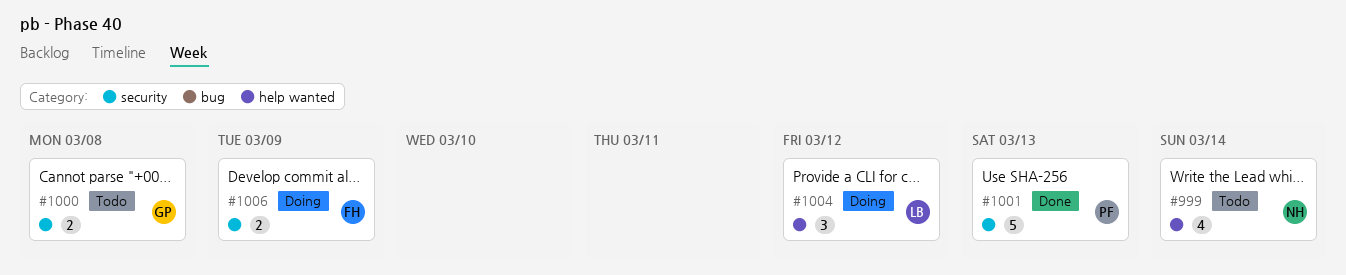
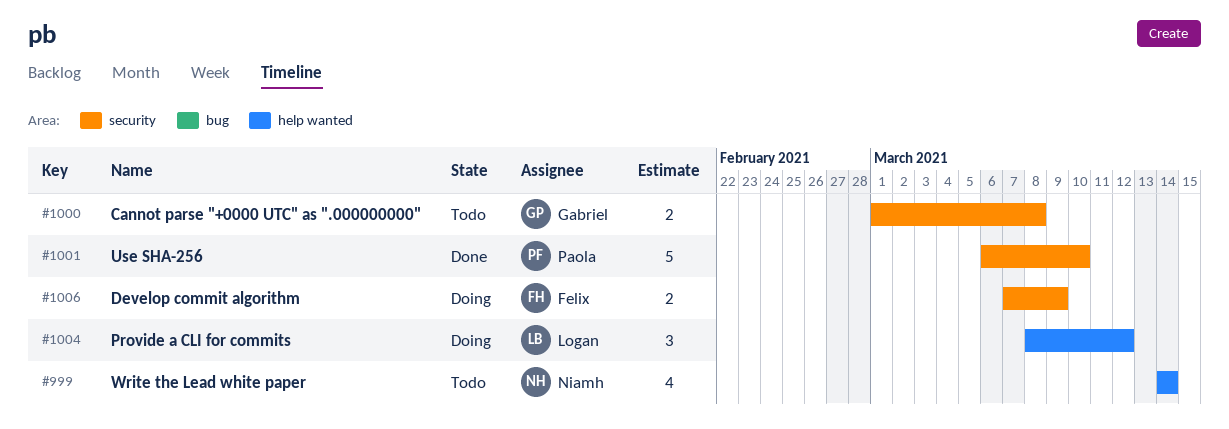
#1001, due: Mar 13 -> Mar 10

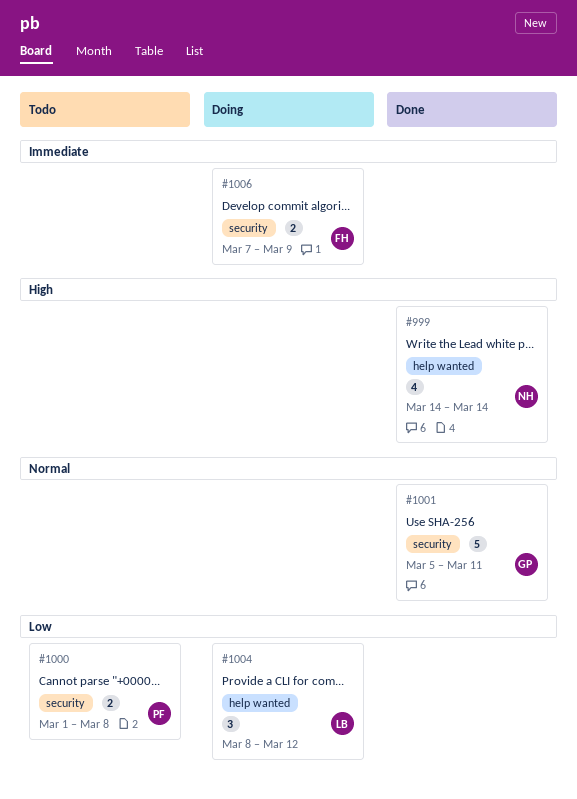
#999, status: Todo -> Done
#1000, owner: Gabriel -> Paola
#1001, owner: Paola -> Gabriel
#1001, start: Mar 6 -> Mar 5
#1001, due: Mar 10 -> Mar 11

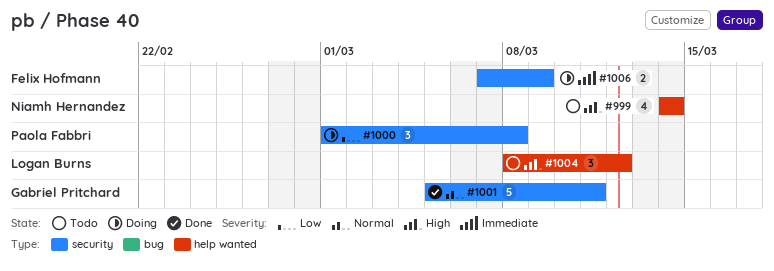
#999, status: Done -> Todo
#1000, status: Todo -> Doing
#1000, estimate: 2 -> 3
#1004, status: Doing -> Todo
#1004, priority: Low -> High

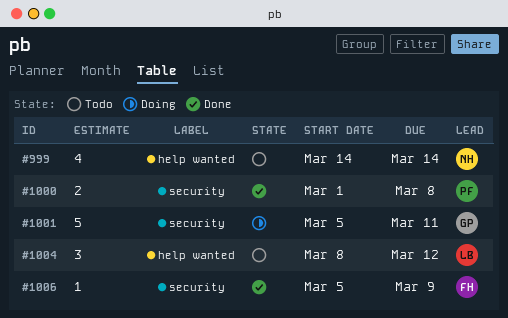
#1000, status: Doing -> Done
#1000, estimate: 3 -> 2
#1001, status: Done -> Doing
#1006, status: Doing -> Done
#1006, estimate: 2 -> 1
#1006, start: Mar 7 -> Mar 5

